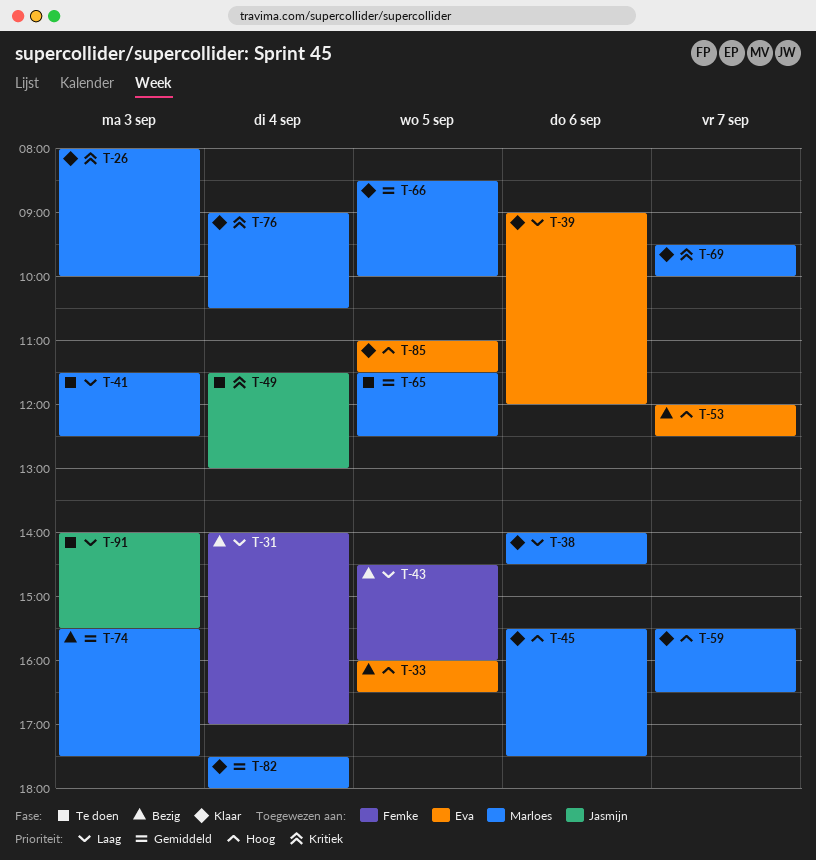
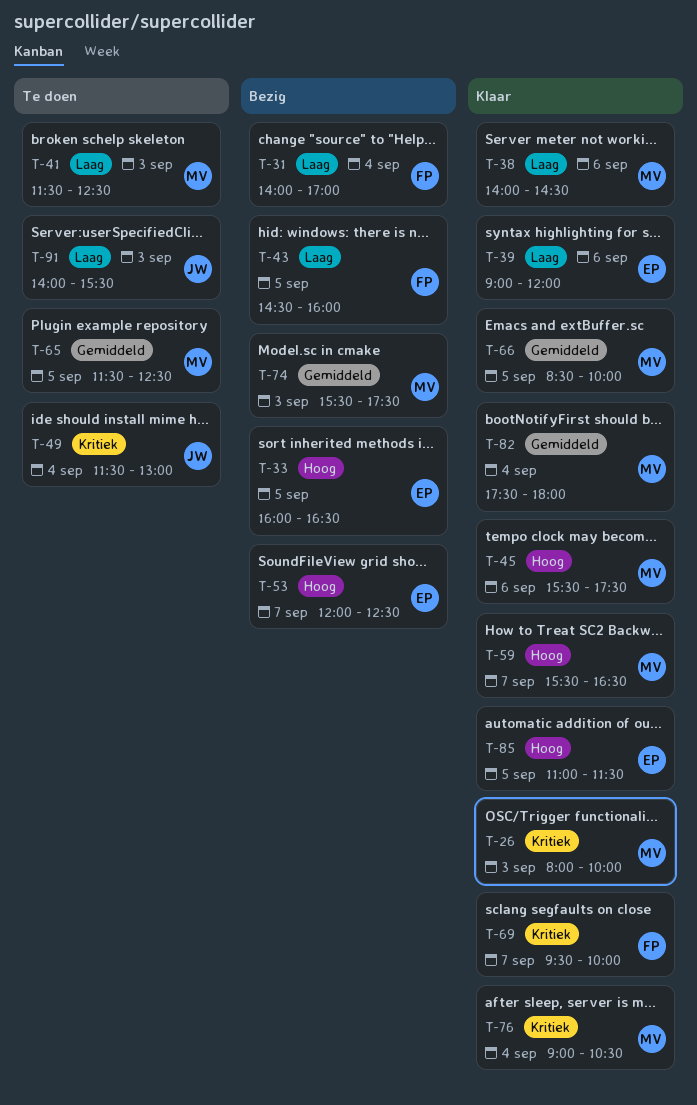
T-69, owner: Marloes -> Femke

